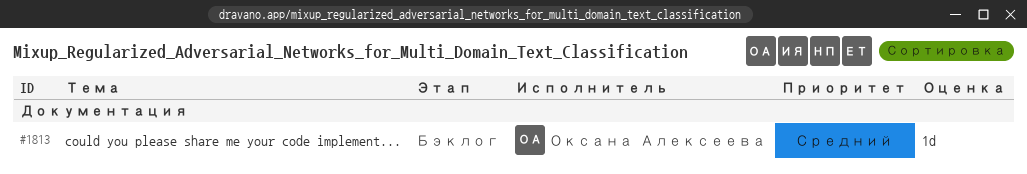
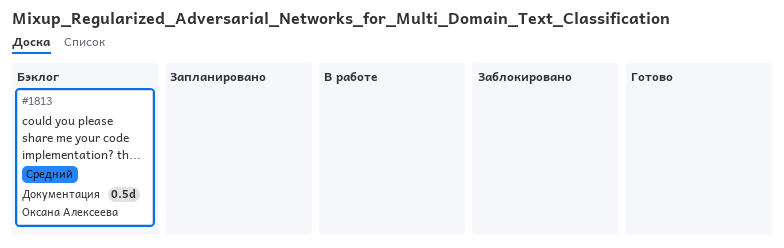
#1813, estimate: 1d -> 0.5d

